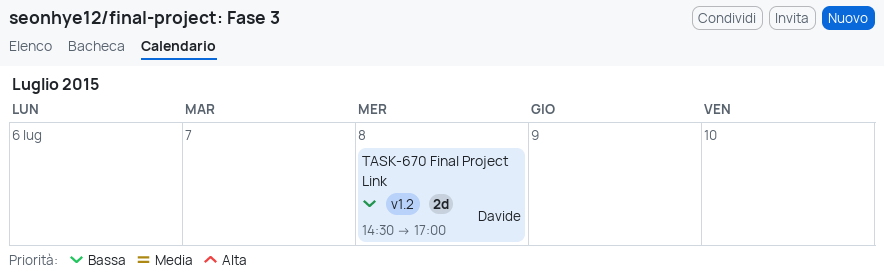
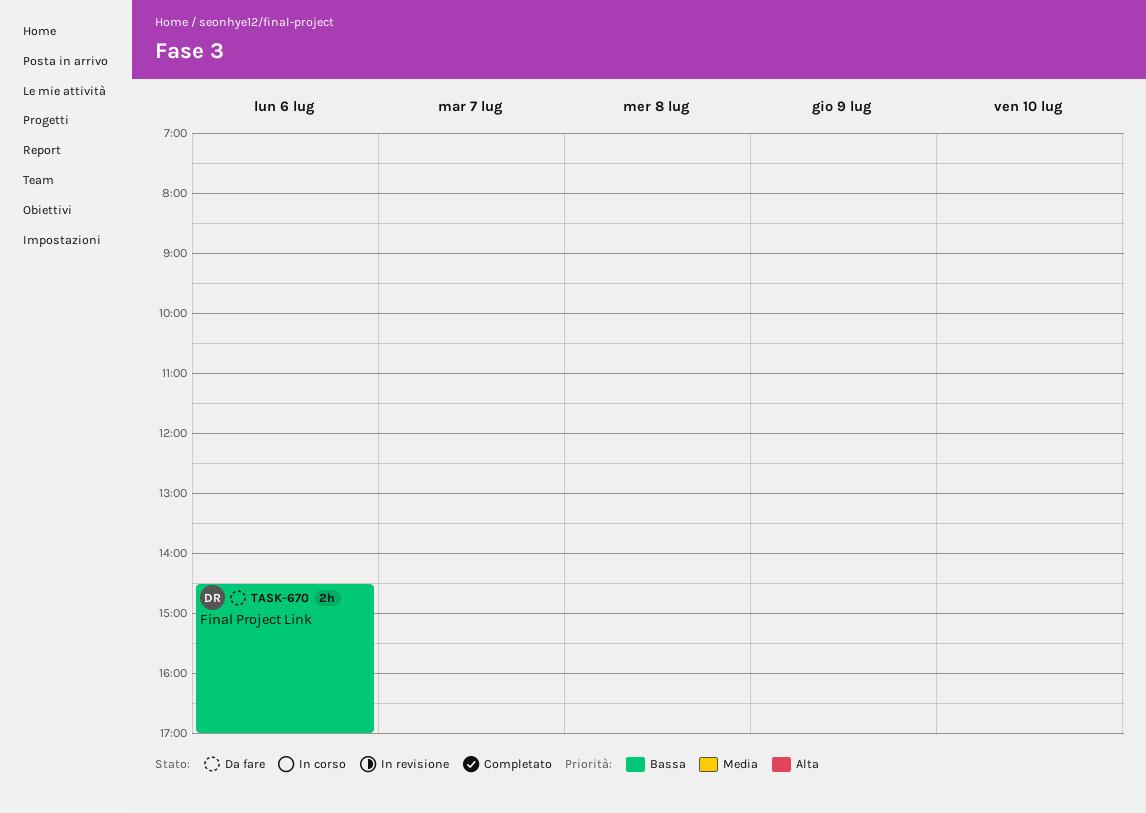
TASK-670, estimate: 2d -> 2h
TASK-670, day: Jul 8 -> Jul 6

